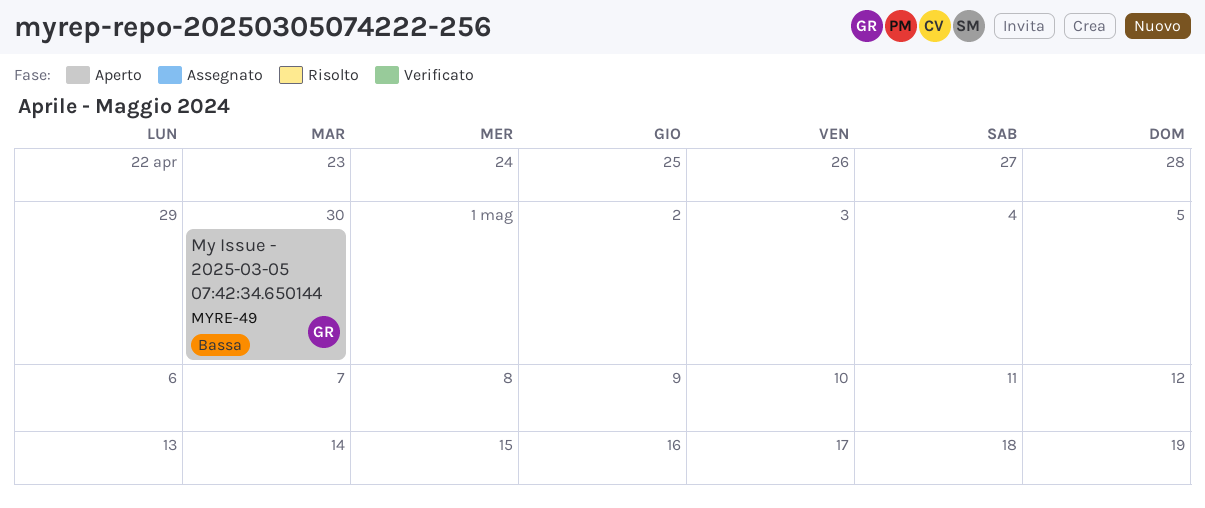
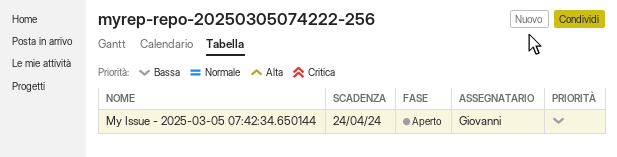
My Issue - 2025-03-05 07:42:34.650144, due: Apr 30 -> Apr 24

